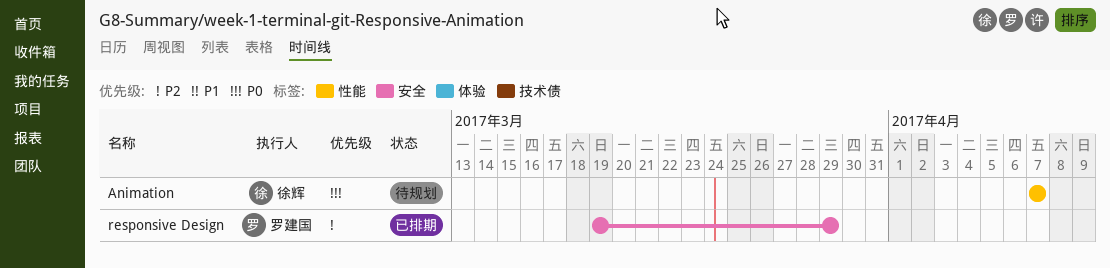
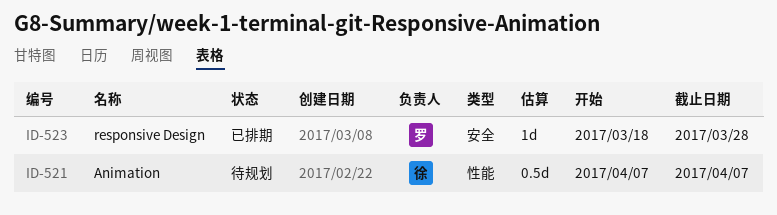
responsive Design, start: Mar 19 -> Mar 18
responsive Design, due: Mar 29 -> Mar 28

